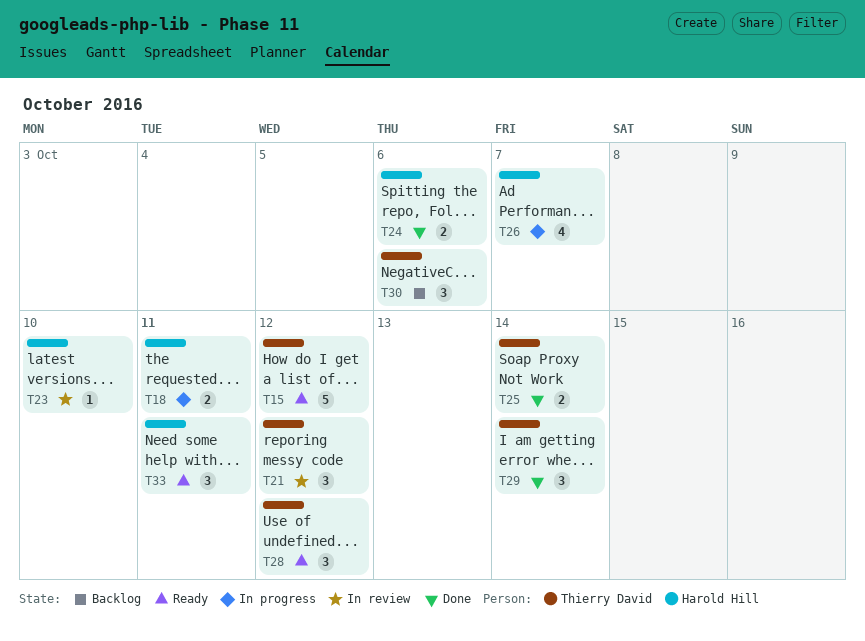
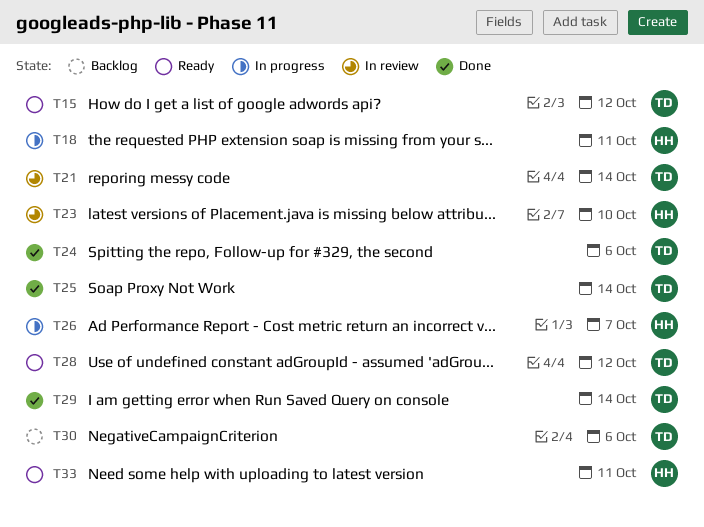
T21, due: Oct 12 -> Oct 14
T24, owner: Harold Hill -> Thierry David

